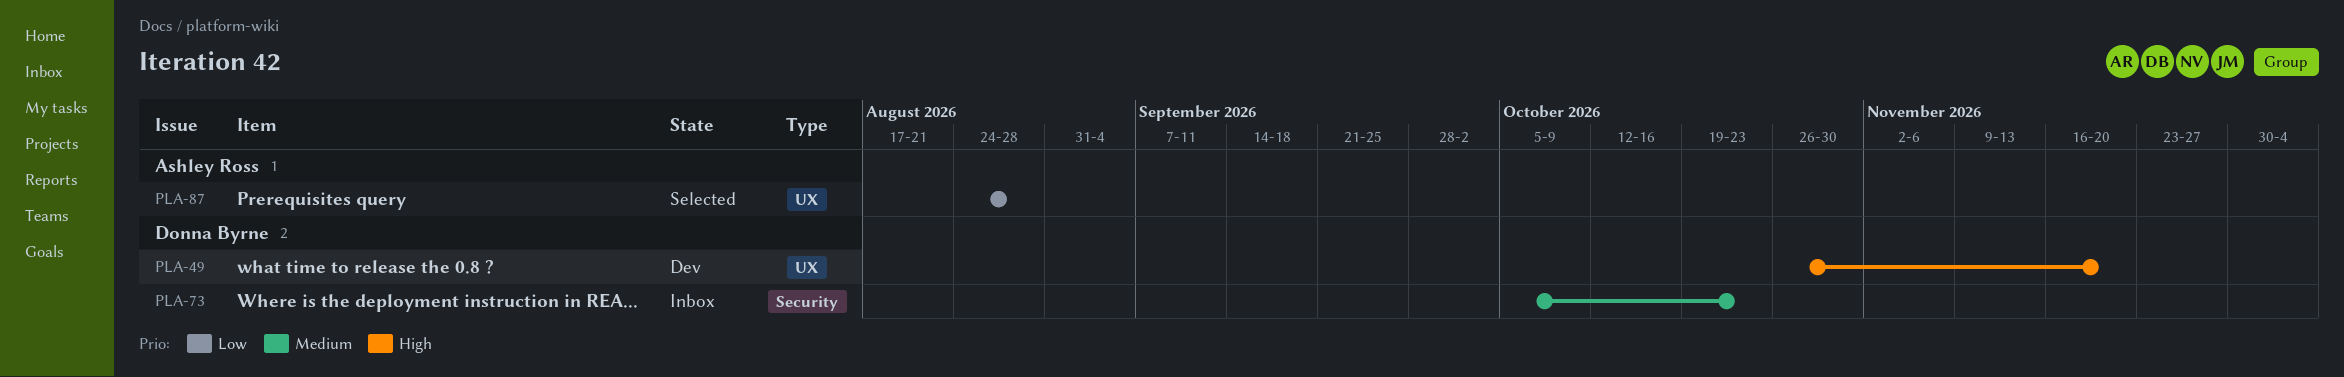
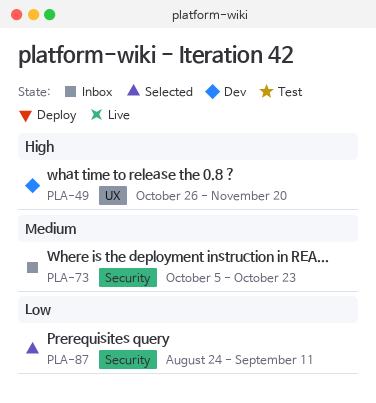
PLA-87, label: UX -> Security
PLA-87, due: Aug 28 -> Sep 11

